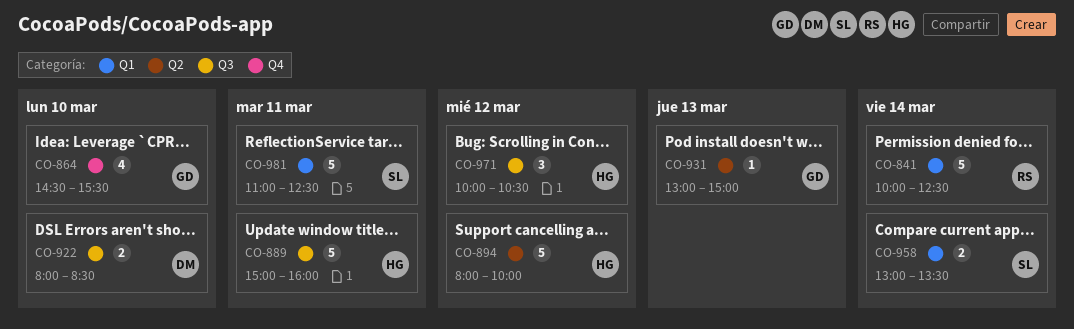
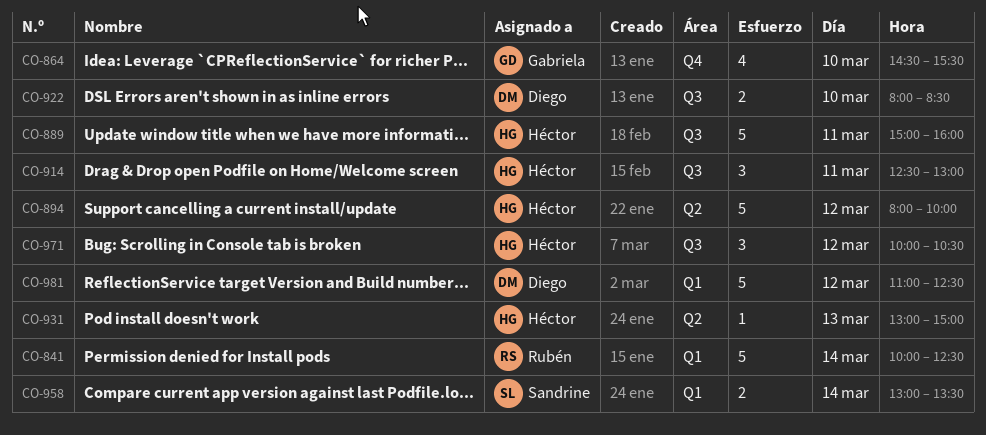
CO-914: none -> present
CO-931, owner: Gabriela -> Héctor
CO-981, owner: Sandrine -> Diego
CO-981, day: Mar 11 -> Mar 12

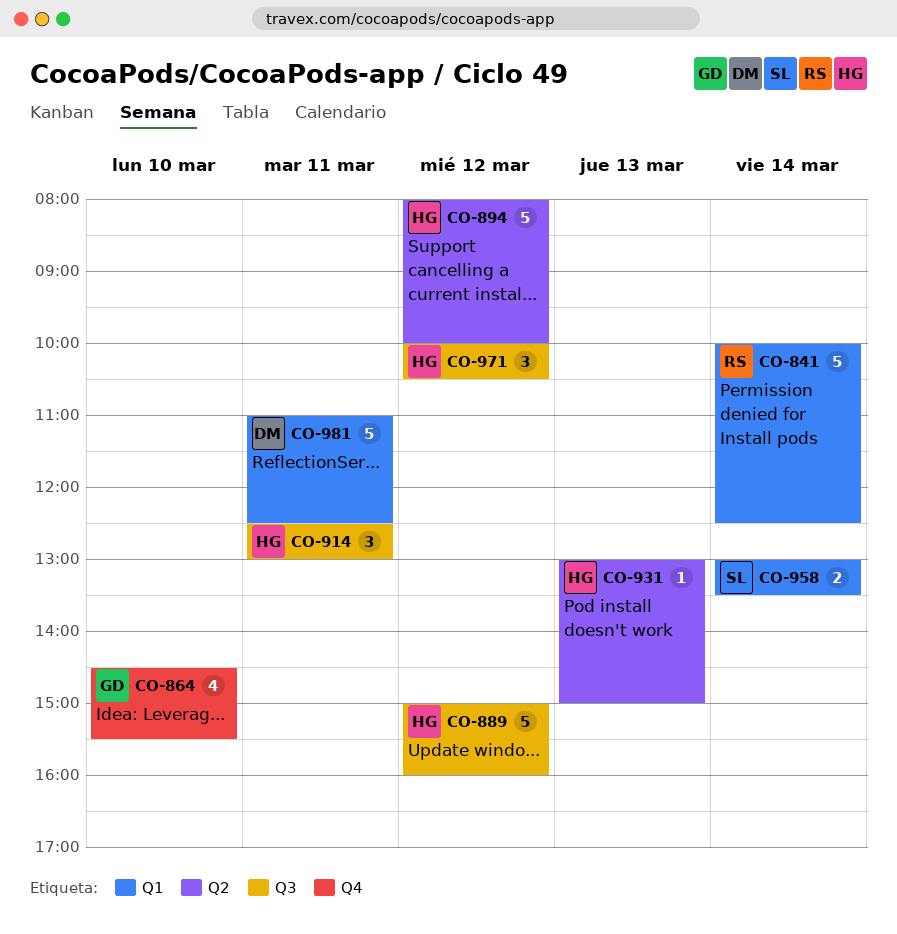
CO-889, day: Mar 11 -> Mar 12
CO-922: present -> none
CO-981, day: Mar 12 -> Mar 11

